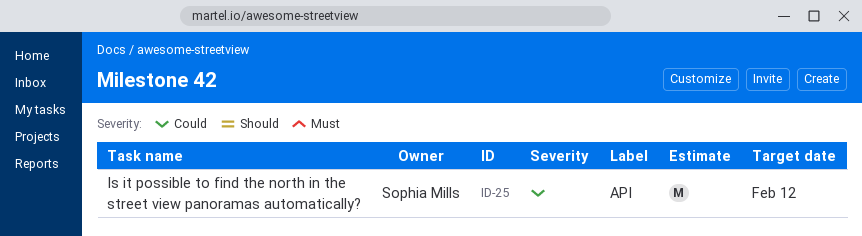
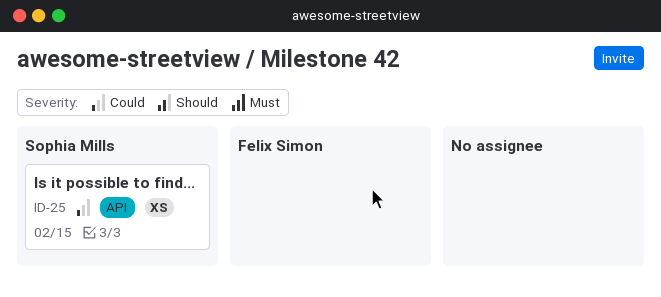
ID-25, estimate: M -> XS
ID-25, due: Feb 12 -> Feb 15

